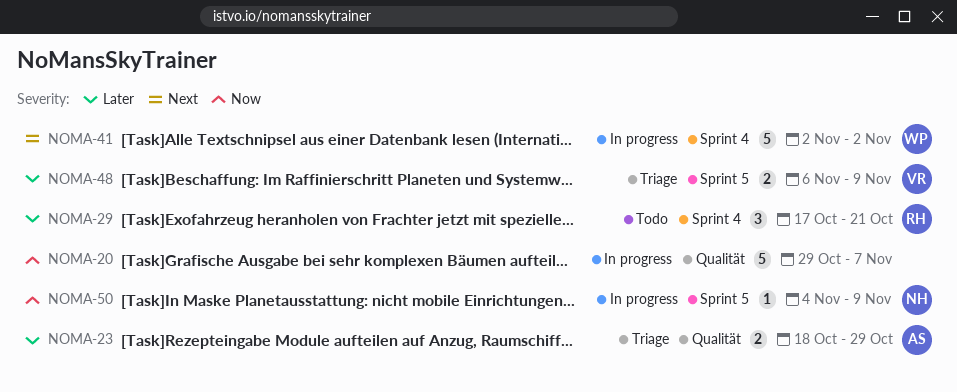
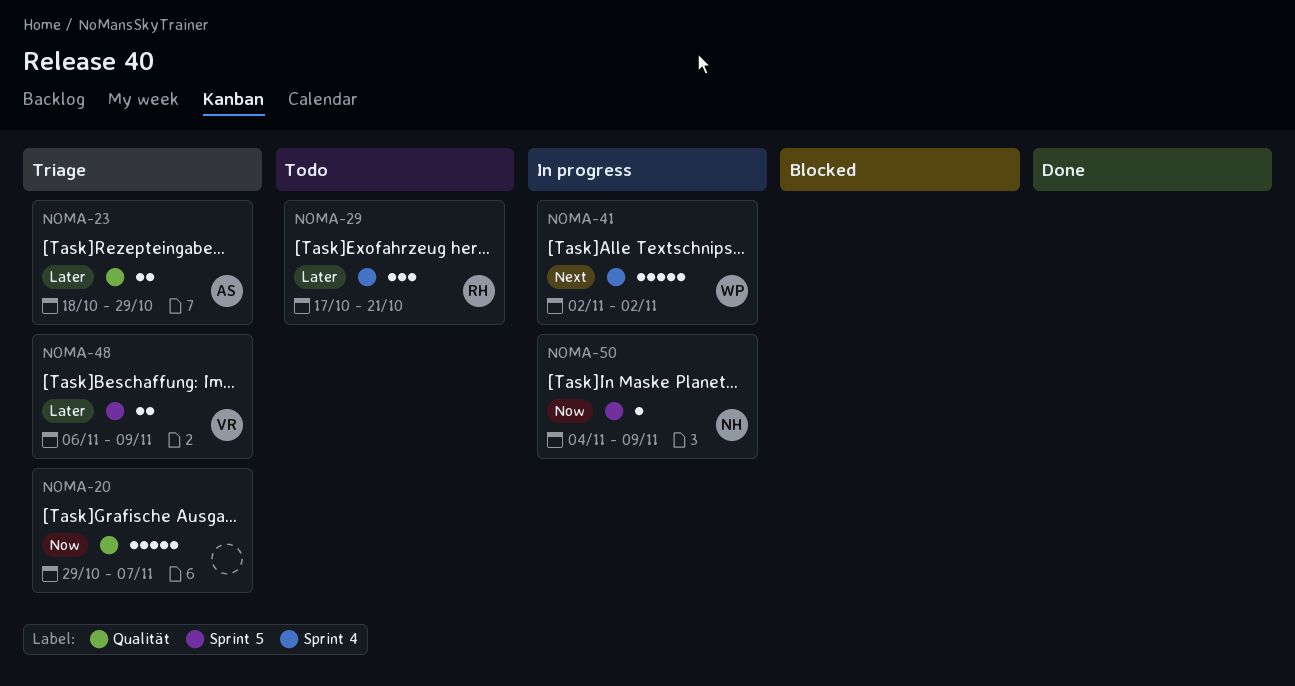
NOMA-20, status: In progress -> Triage

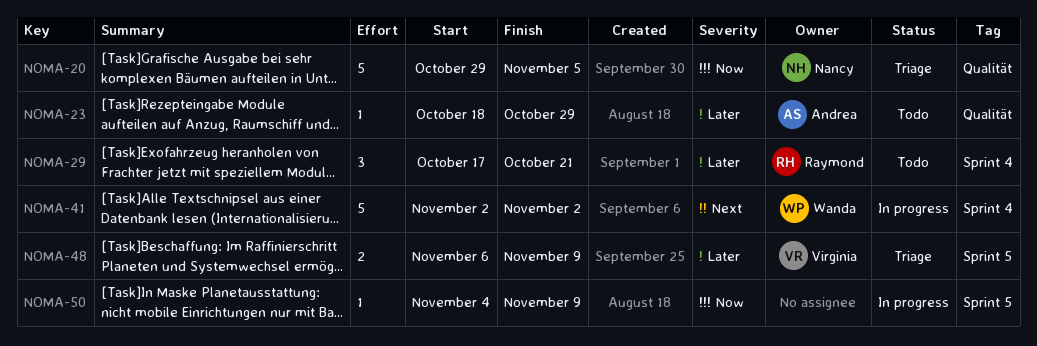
NOMA-20, owner: none -> Nancy
NOMA-20, due: Nov 7 -> Nov 5
NOMA-23, status: Triage -> Todo
NOMA-23, estimate: 2 -> 1
NOMA-50, owner: Nancy -> none

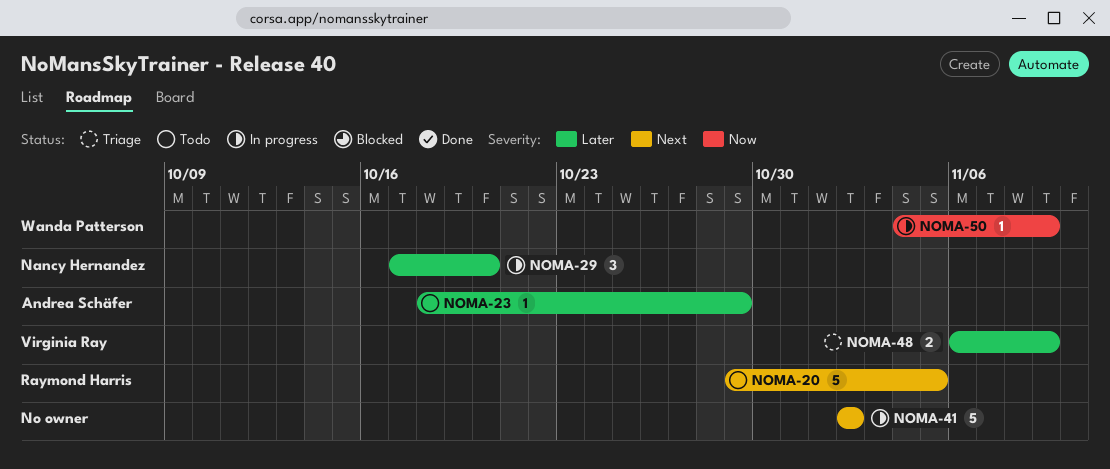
NOMA-20, status: Triage -> Todo
NOMA-20, owner: Nancy Hernandez -> Raymond Harris
NOMA-20, priority: Now -> Next
NOMA-29, status: Todo -> In progress
NOMA-29, owner: Raymond Harris -> Nancy Hernandez
NOMA-29, due: Oct 21 -> Oct 20
NOMA-41, owner: Wanda Patterson -> none
NOMA-50, owner: none -> Wanda Patterson

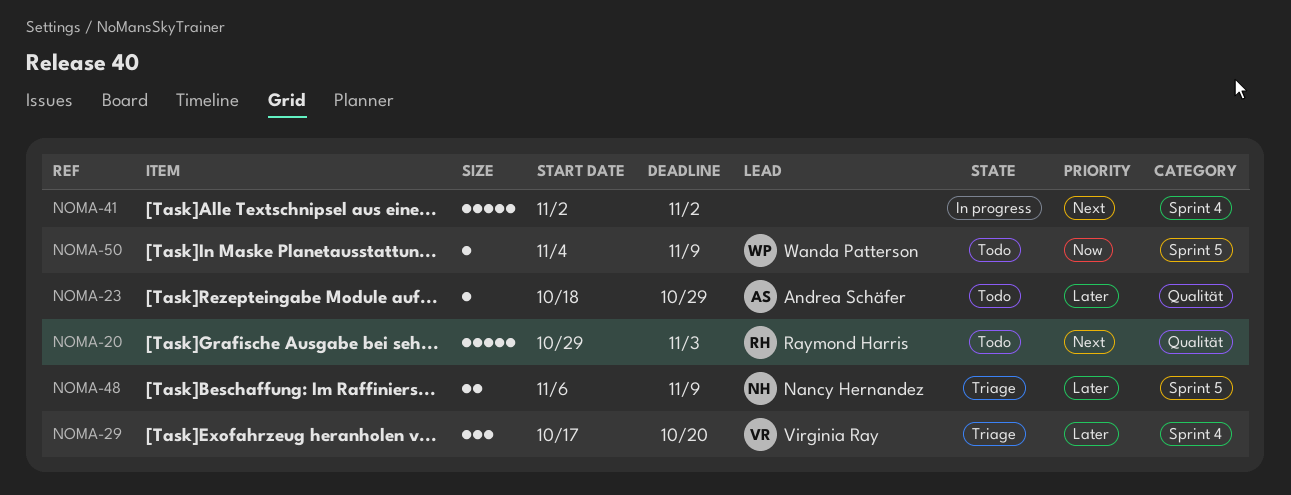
NOMA-20, due: Nov 5 -> Nov 3
NOMA-29, status: In progress -> Triage
NOMA-29, owner: Nancy Hernandez -> Virginia Ray
NOMA-48, owner: Virginia Ray -> Nancy Hernandez
NOMA-50, status: In progress -> Todo

